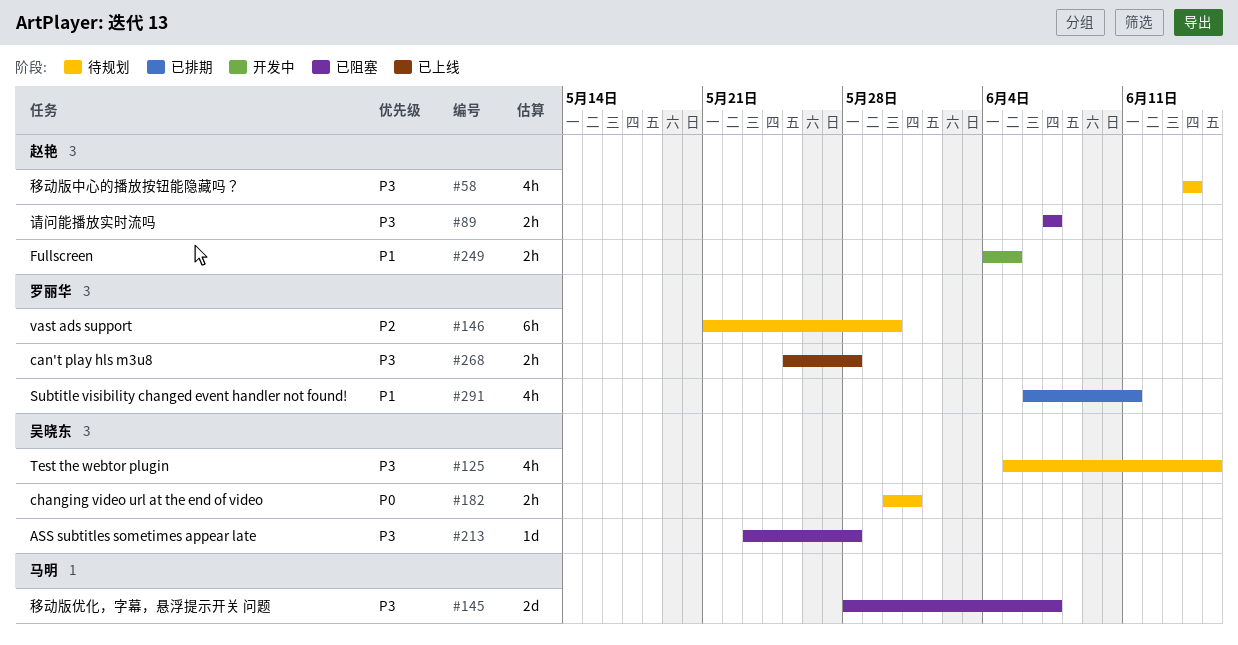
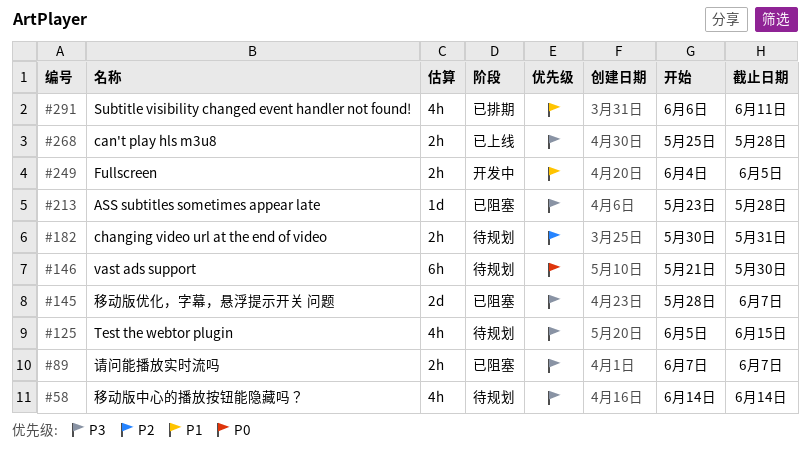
#146, priority: P2 -> P0
#182, priority: P0 -> P2

